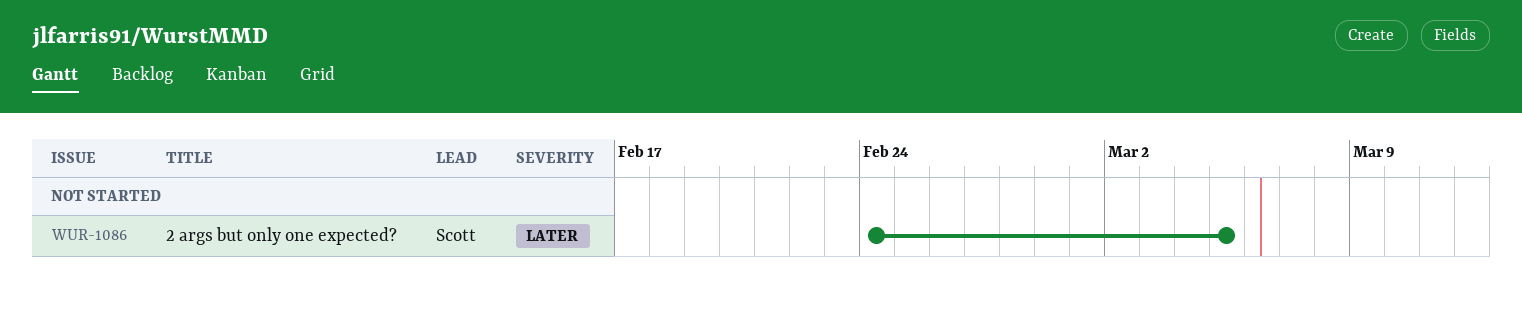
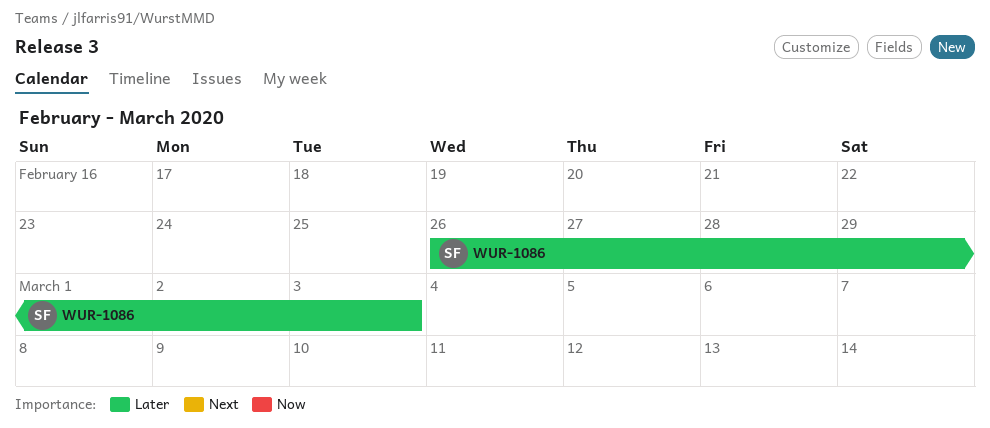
WUR-1086, start: Feb 24 -> Feb 26
WUR-1086, due: Mar 5 -> Mar 3

